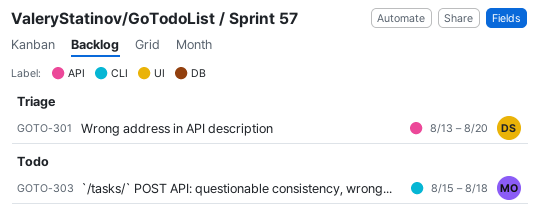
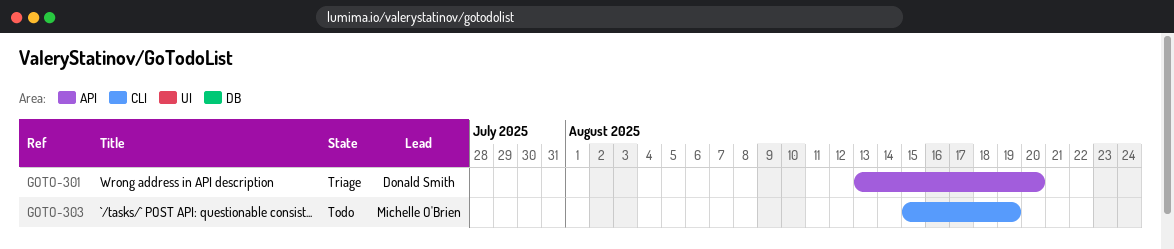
GOTO-303, due: Aug 18 -> Aug 19

